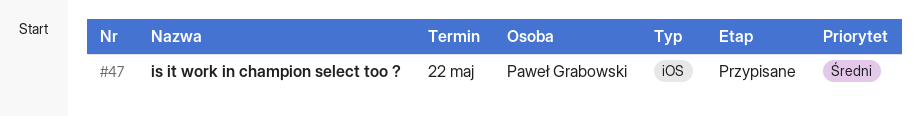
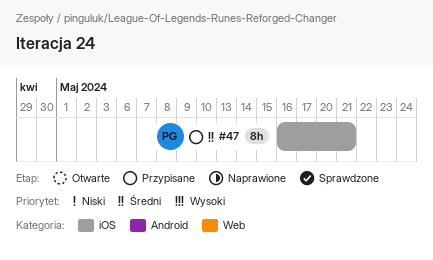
#47, due: May 22 -> May 21

